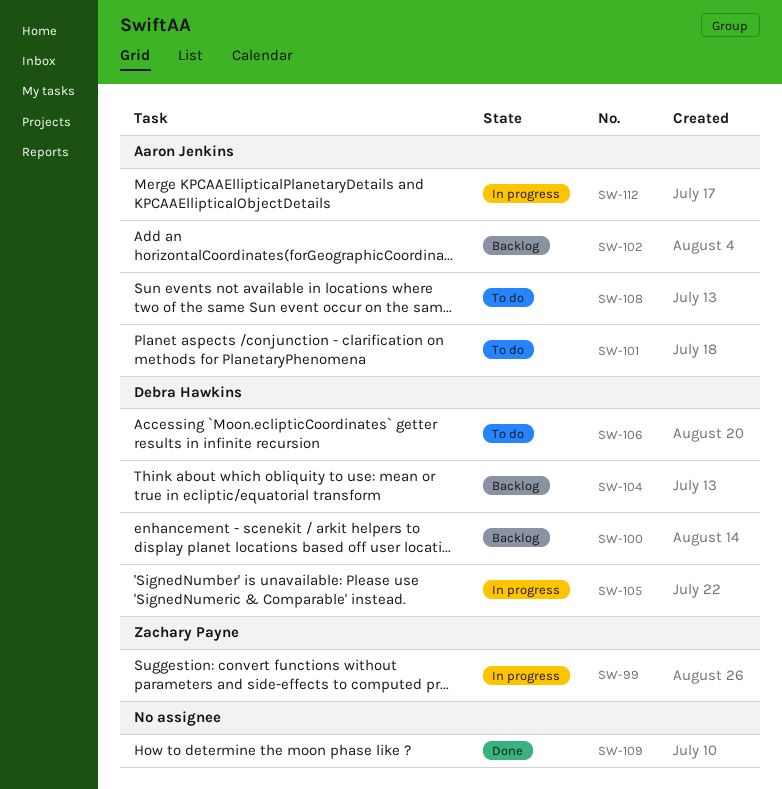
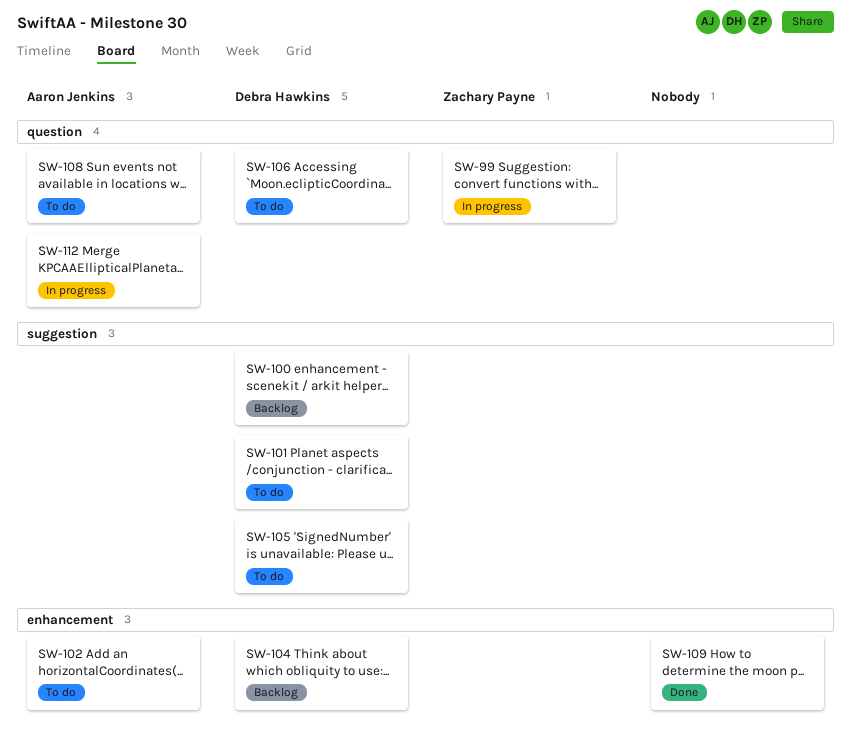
SW-101, owner: Aaron Jenkins -> Debra Hawkins
SW-102, status: Backlog -> To do
SW-105, status: In progress -> To do

